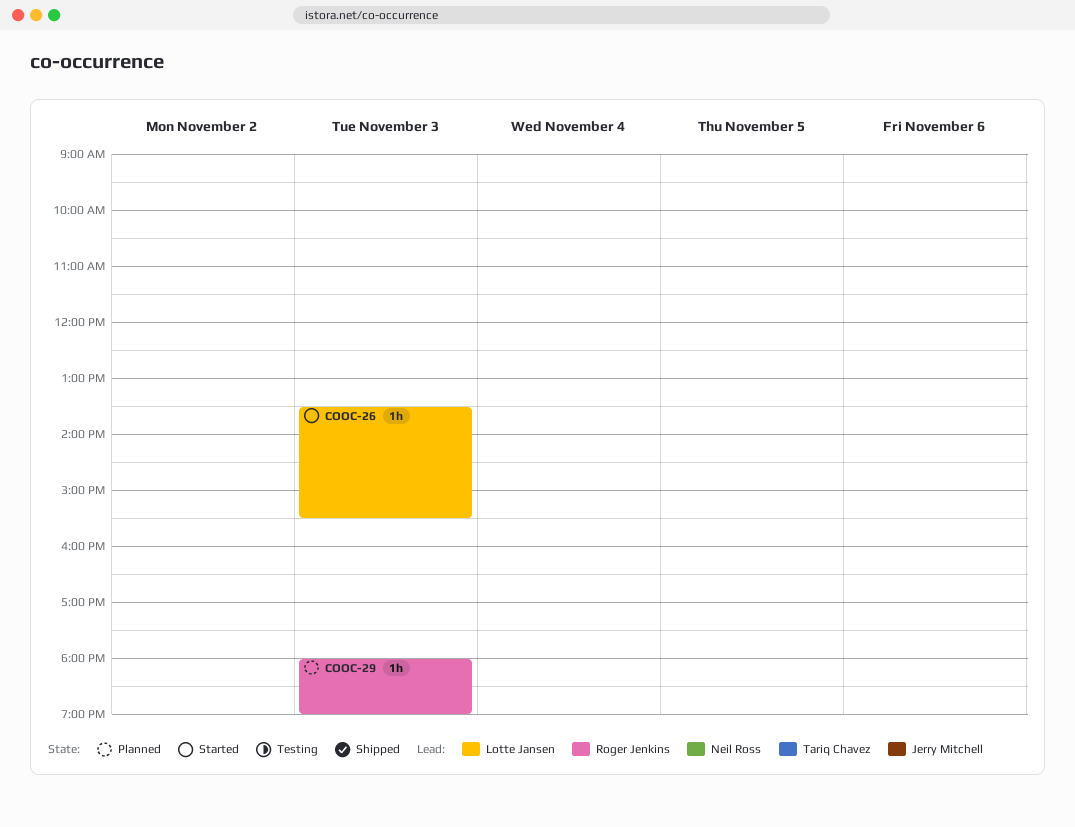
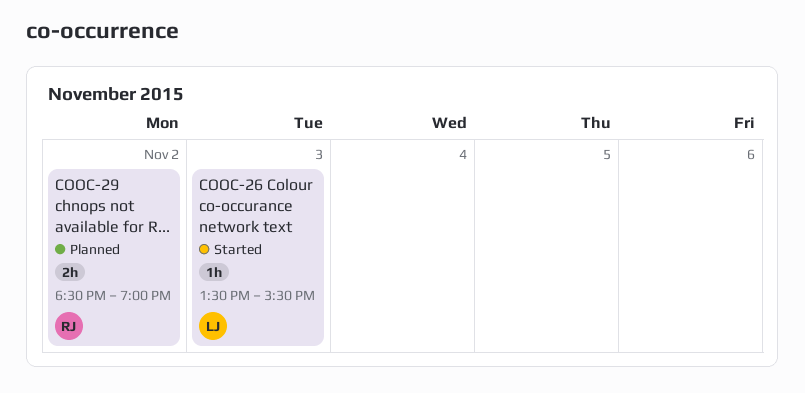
COOC-29, estimate: 1h -> 2h
COOC-29, day: Nov 3 -> Nov 2
COOC-29, begins: 18:00 -> 18:30

